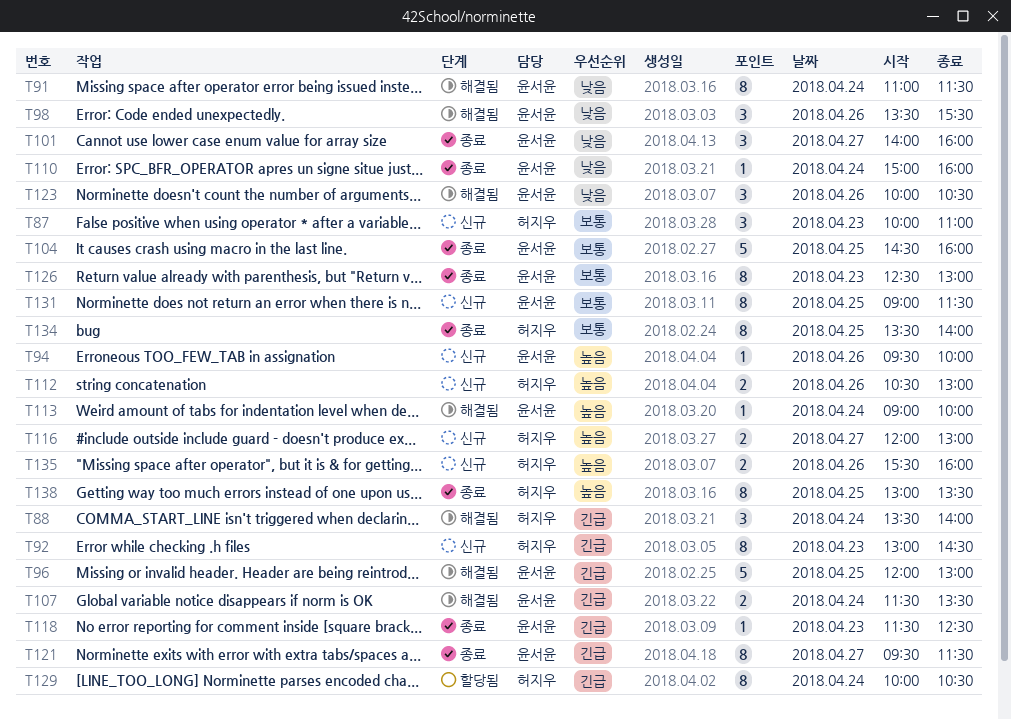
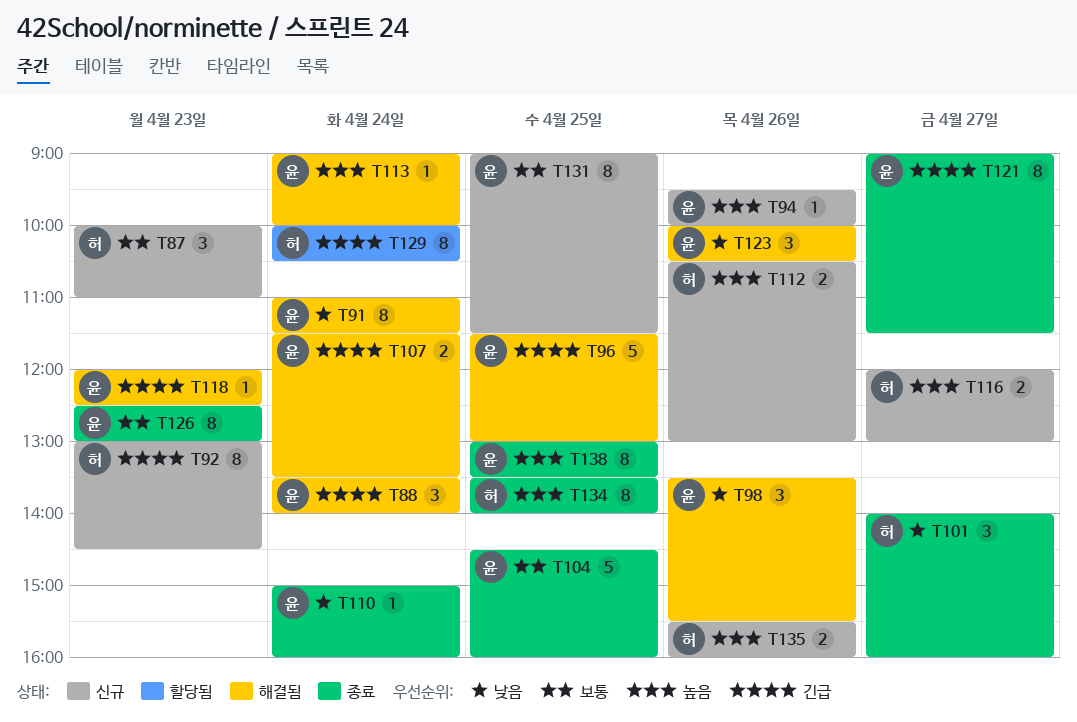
T88, owner: 허지우 -> 윤서윤
T96, begins: 12:00 -> 11:30
T101, owner: 윤서윤 -> 허지우
T118, status: 종료 -> 해결됨
T118, begins: 11:30 -> 12:00
T121, begins: 09:30 -> 09:00
T134, priority: 보통 -> 높음
T138, owner: 허지우 -> 윤서윤

